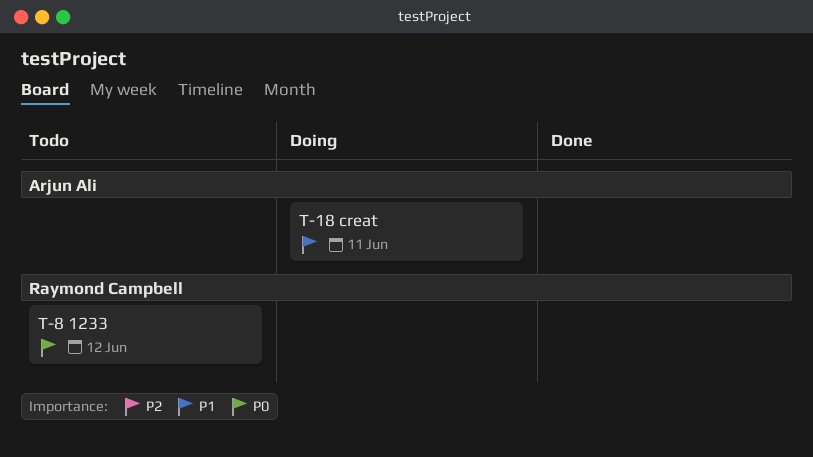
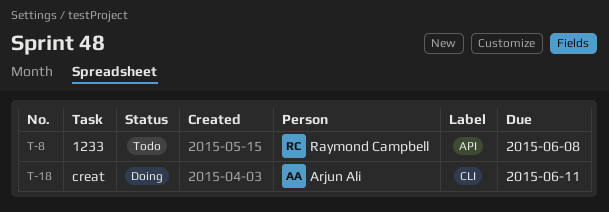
T-8, due: Jun 12 -> Jun 8

